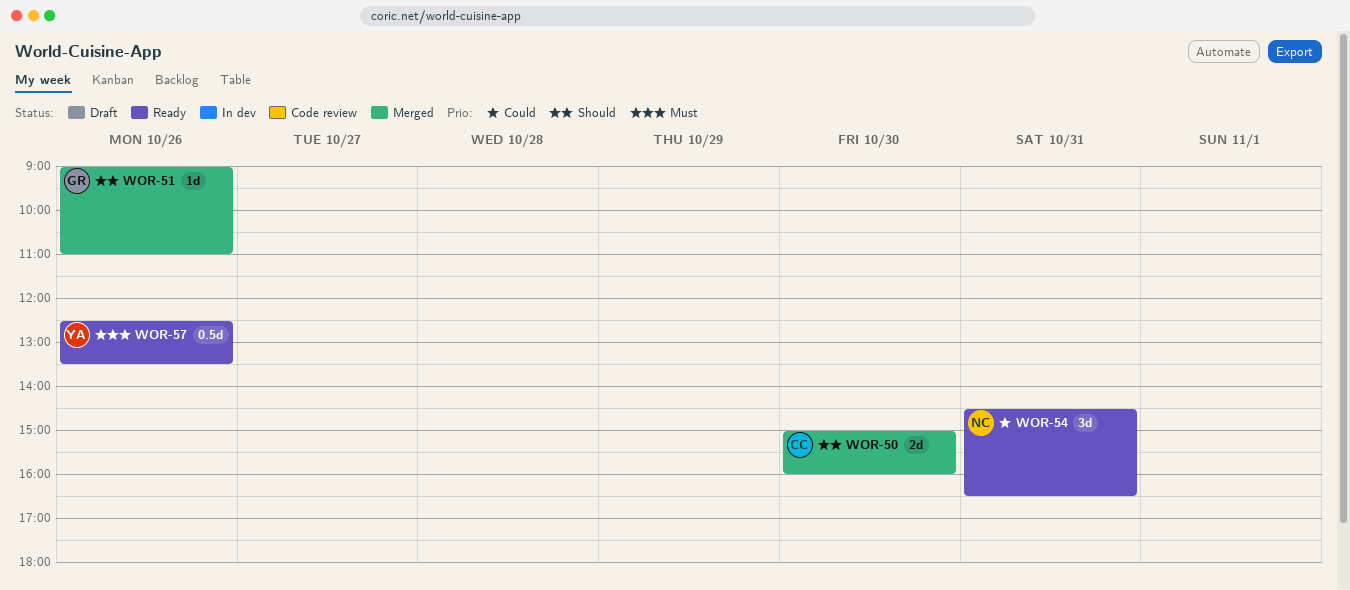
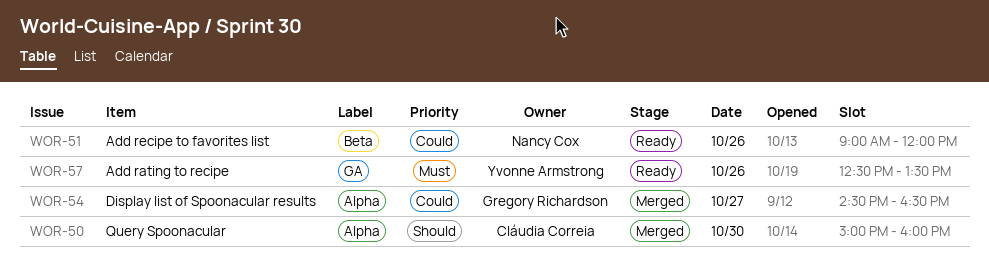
WOR-51, status: Merged -> Ready
WOR-51, owner: Gregory Richardson -> Nancy Cox
WOR-51, priority: Should -> Could
WOR-51, ends: 11:00 -> 12:00
WOR-54, status: Ready -> Merged
WOR-54, owner: Nancy Cox -> Gregory Richardson
WOR-54, day: Oct 31 -> Oct 27

